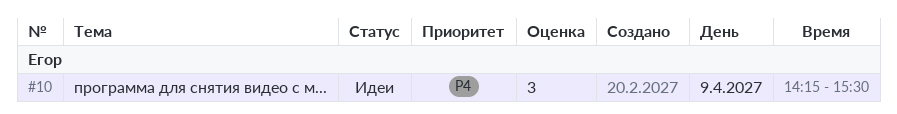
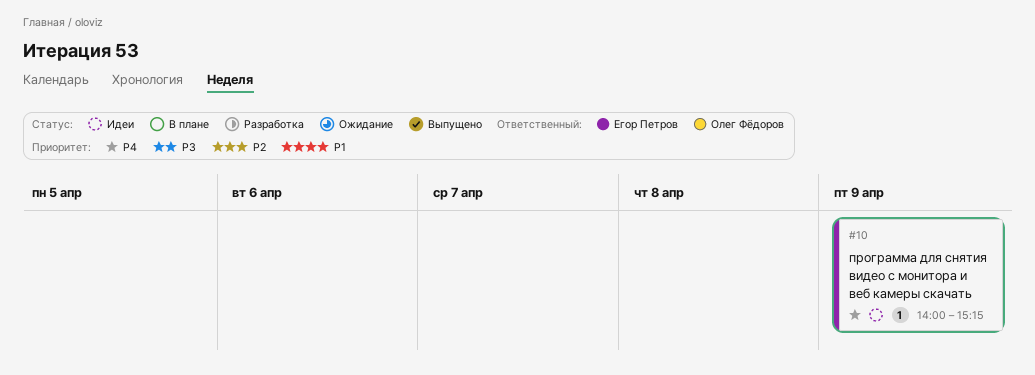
#10, estimate: 3 -> 1
#10, begins: 14:15 -> 14:00
#10, ends: 15:30 -> 15:15

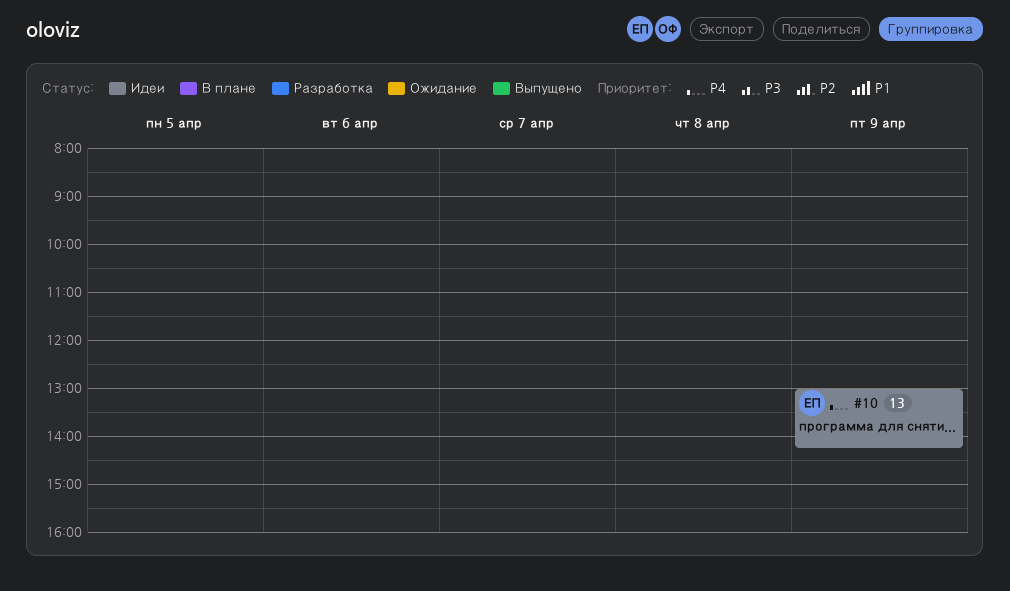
#10, estimate: 1 -> 13
#10, begins: 14:00 -> 13:00
#10, ends: 15:15 -> 14:15

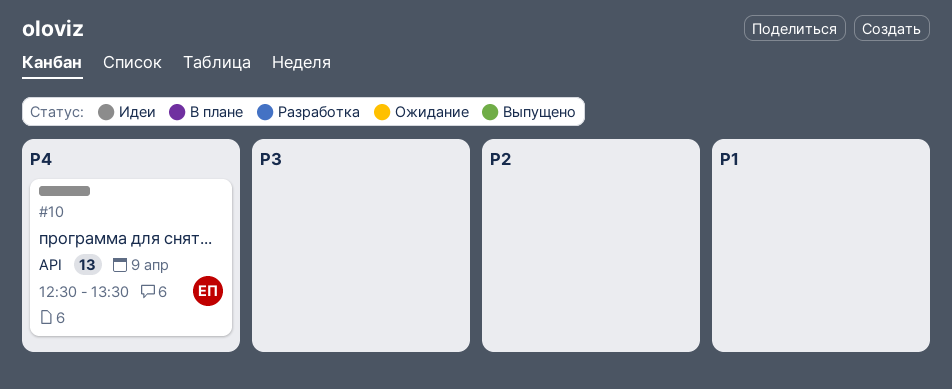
#10, begins: 13:00 -> 12:30
#10, ends: 14:15 -> 13:30

